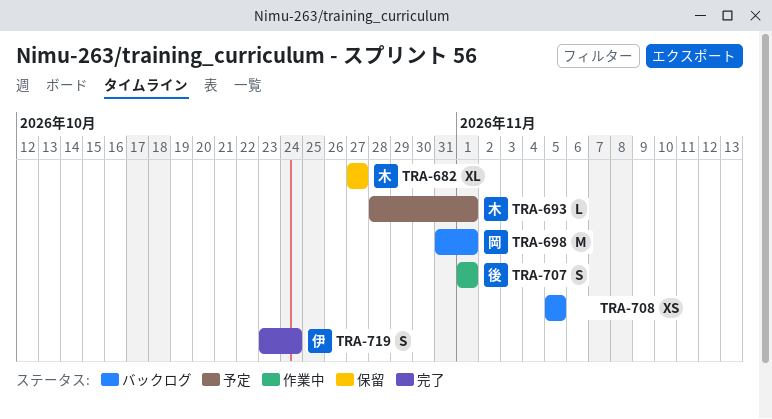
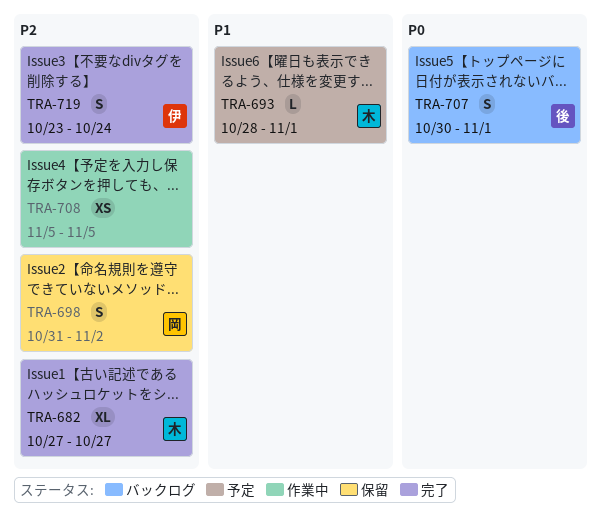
TRA-682, status: 保留 -> 完了
TRA-698, status: バックログ -> 保留
TRA-698, estimate: M -> S
TRA-698, due: Nov 1 -> Nov 2
TRA-707, status: 作業中 -> バックログ
TRA-707, start: Nov 1 -> Oct 30
TRA-708, status: バックログ -> 作業中

